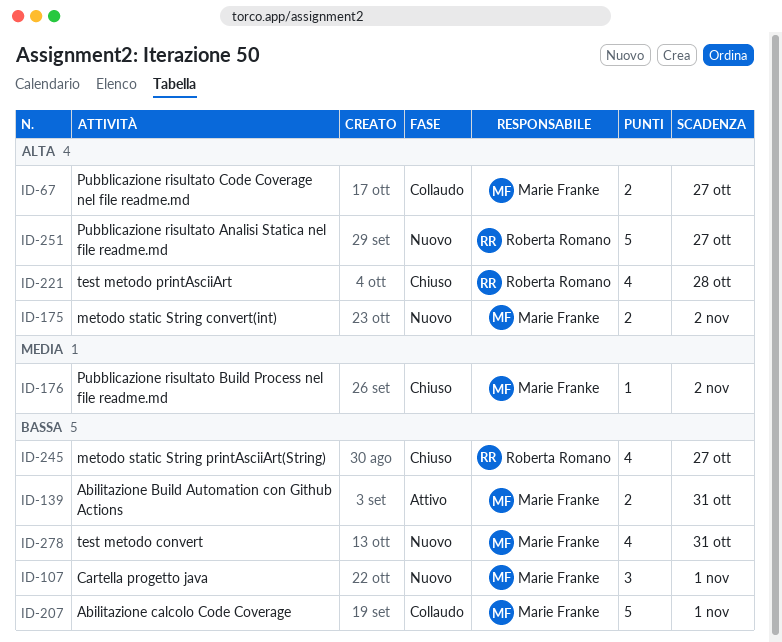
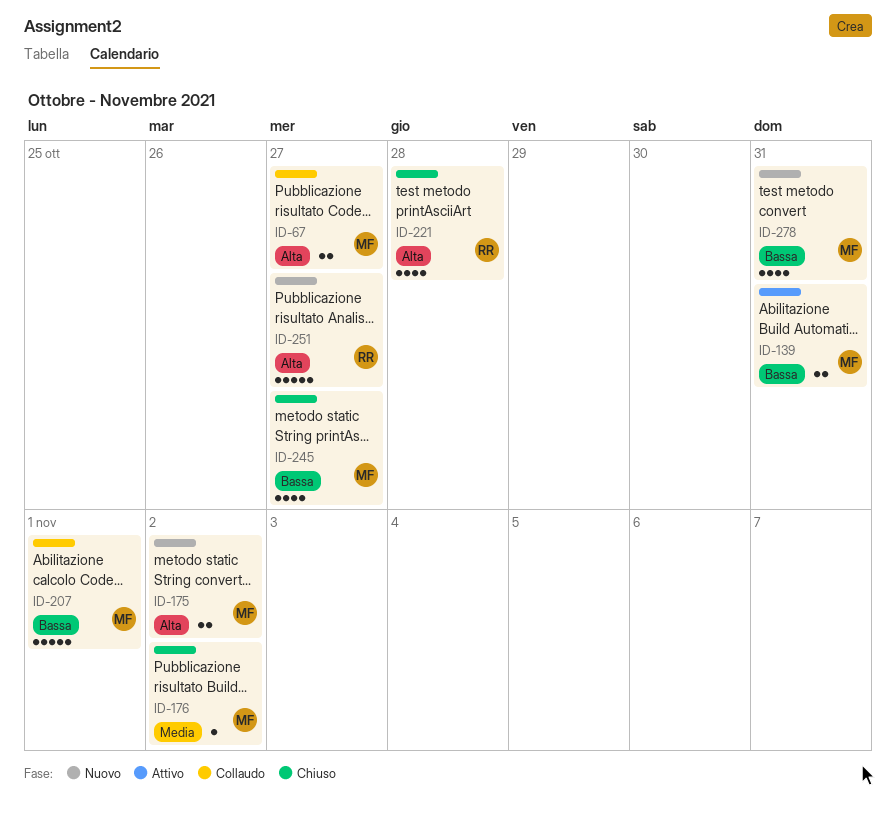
ID-107: present -> none
ID-245, owner: Roberta Romano -> Marie Franke

